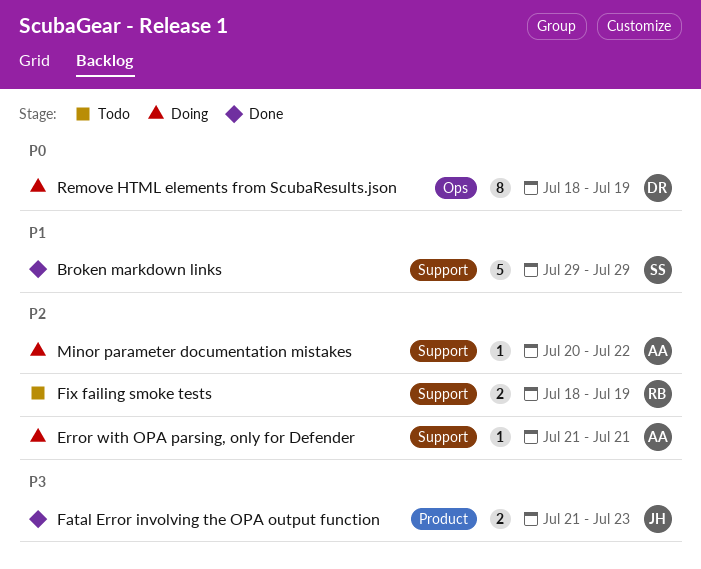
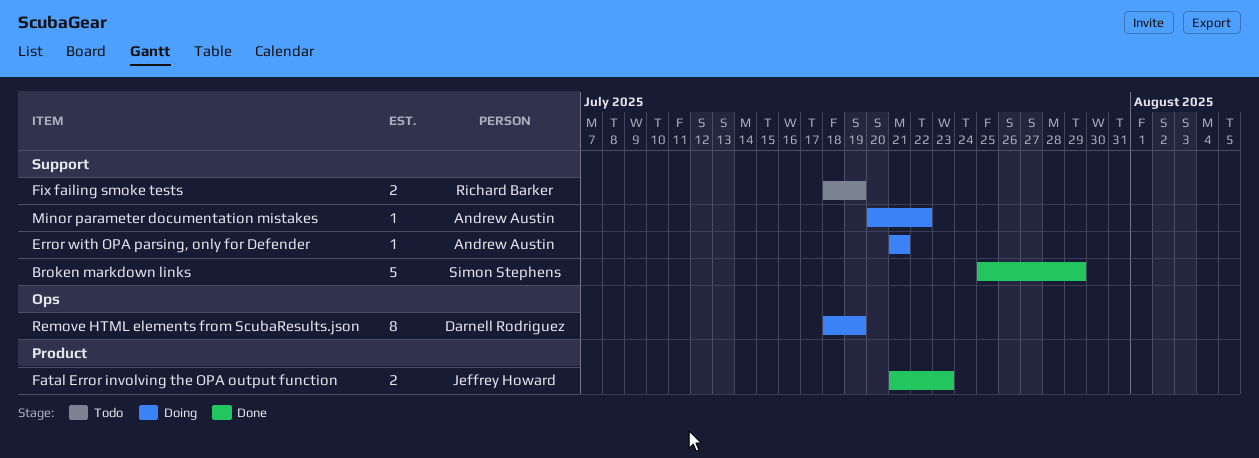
Broken markdown links, start: Jul 29 -> Jul 25

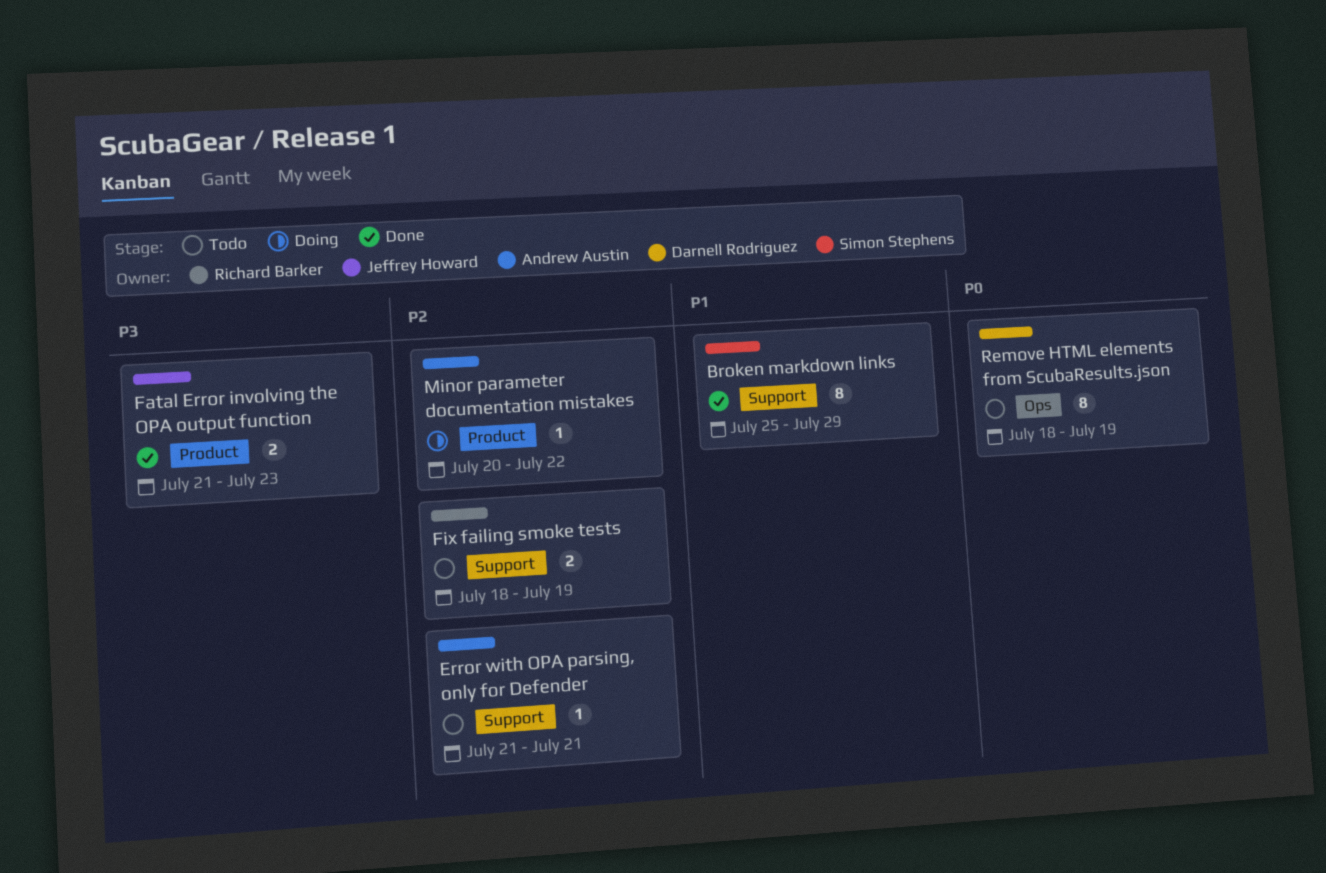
Broken markdown links, estimate: 5 -> 8
Error with OPA parsing, only for Defender, status: Doing -> Todo
Minor parameter documentation mistakes, label: Support -> Product
Remove HTML elements from ScubaResults.json, status: Doing -> Todo

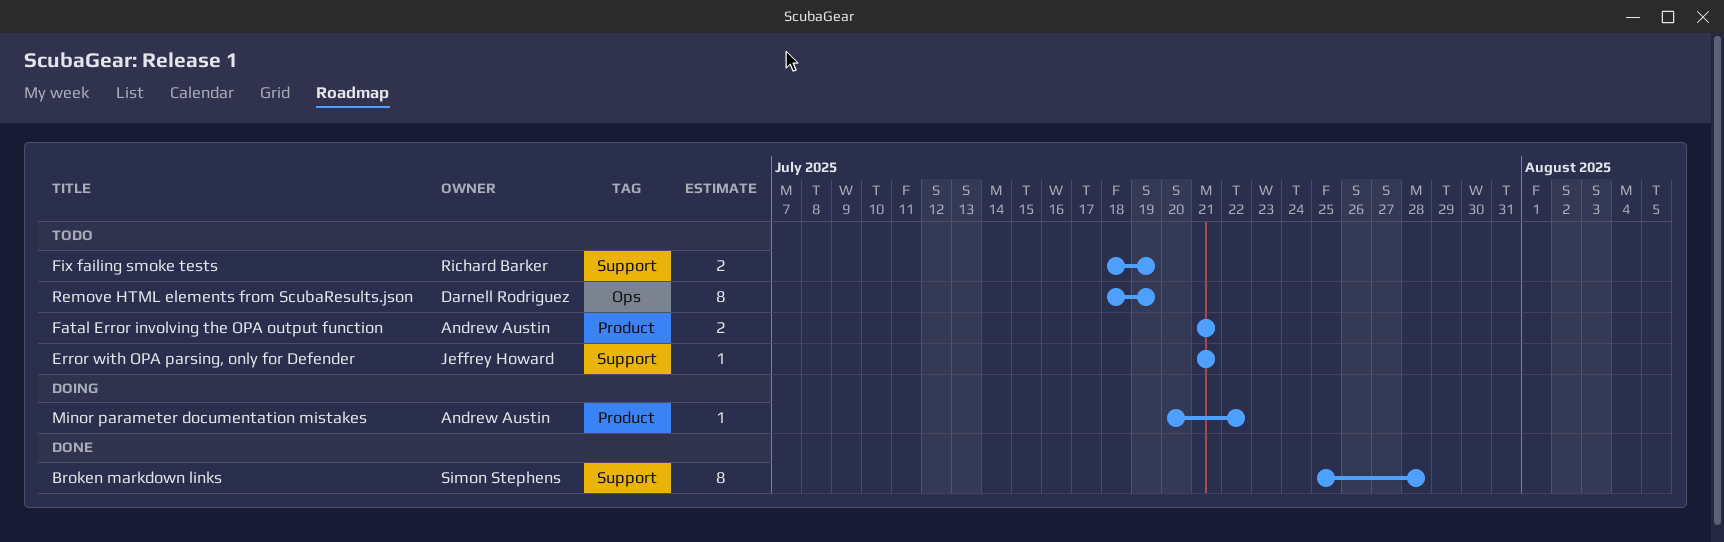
Broken markdown links, due: Jul 29 -> Jul 28
Error with OPA parsing, only for Defender, owner: Andrew Austin -> Jeffrey Howard
Fatal Error involving the OPA output function, status: Done -> Todo
Fatal Error involving the OPA output function, owner: Jeffrey Howard -> Andrew Austin
Fatal Error involving the OPA output function, due: Jul 23 -> Jul 21

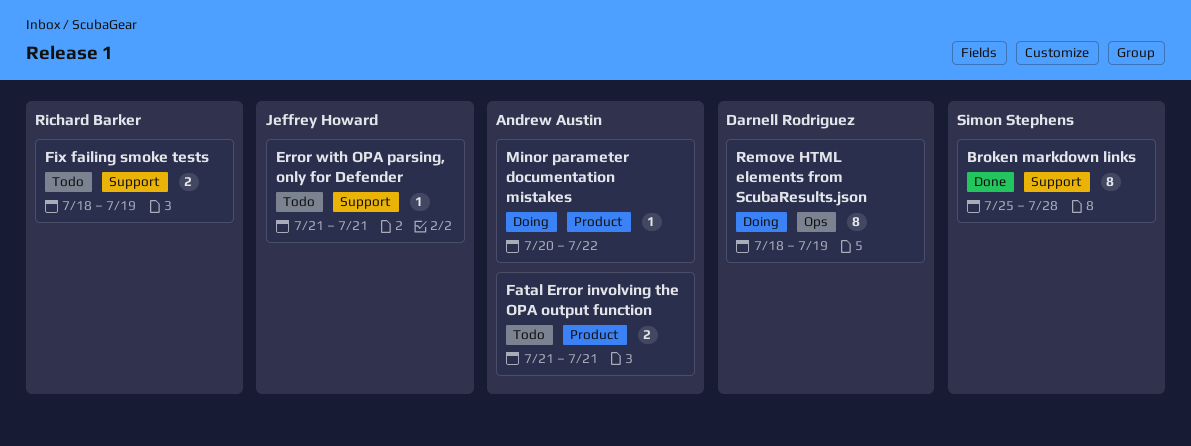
Remove HTML elements from ScubaResults.json, status: Todo -> Doing

